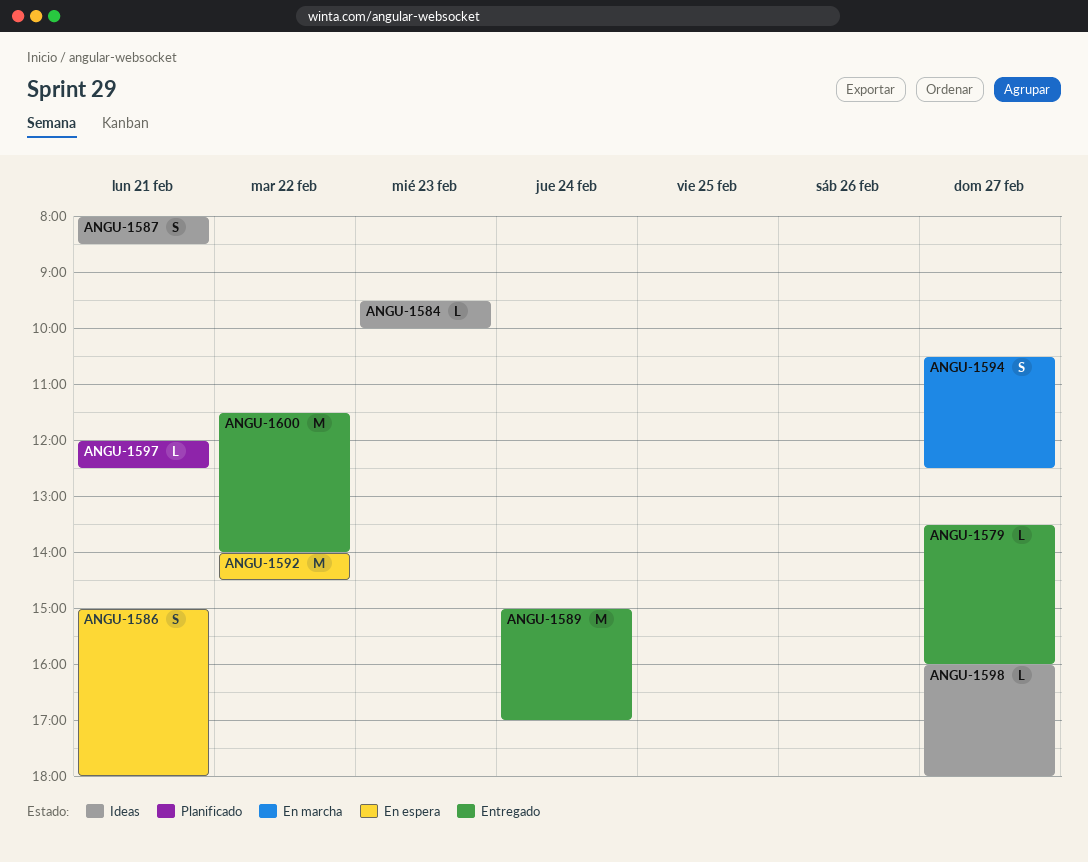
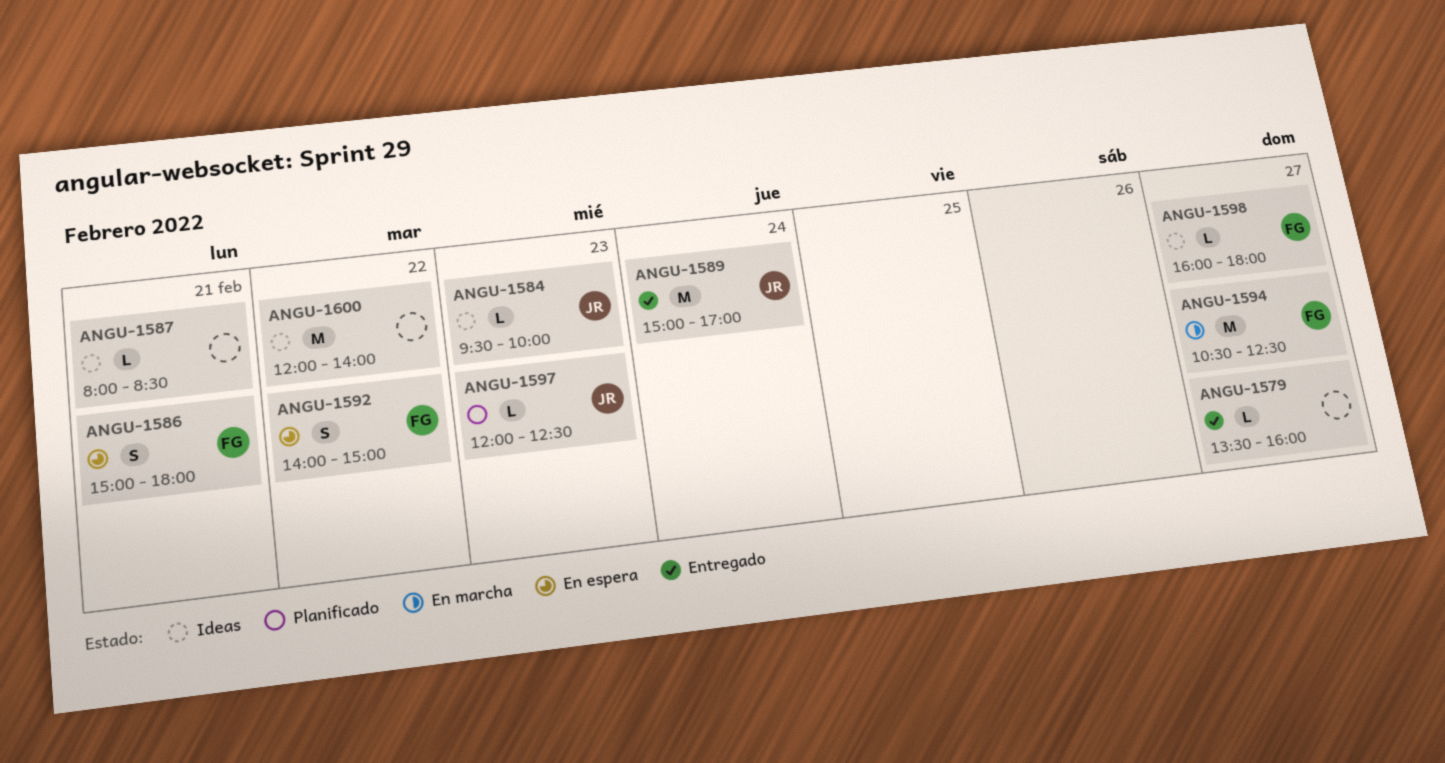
ANGU-1587, estimate: S -> L
ANGU-1592, estimate: M -> S
ANGU-1592, ends: 14:30 -> 15:00
ANGU-1594, estimate: S -> M
ANGU-1597, day: Feb 21 -> Feb 23
ANGU-1600, status: Entregado -> Ideas
ANGU-1600, begins: 11:30 -> 12:00

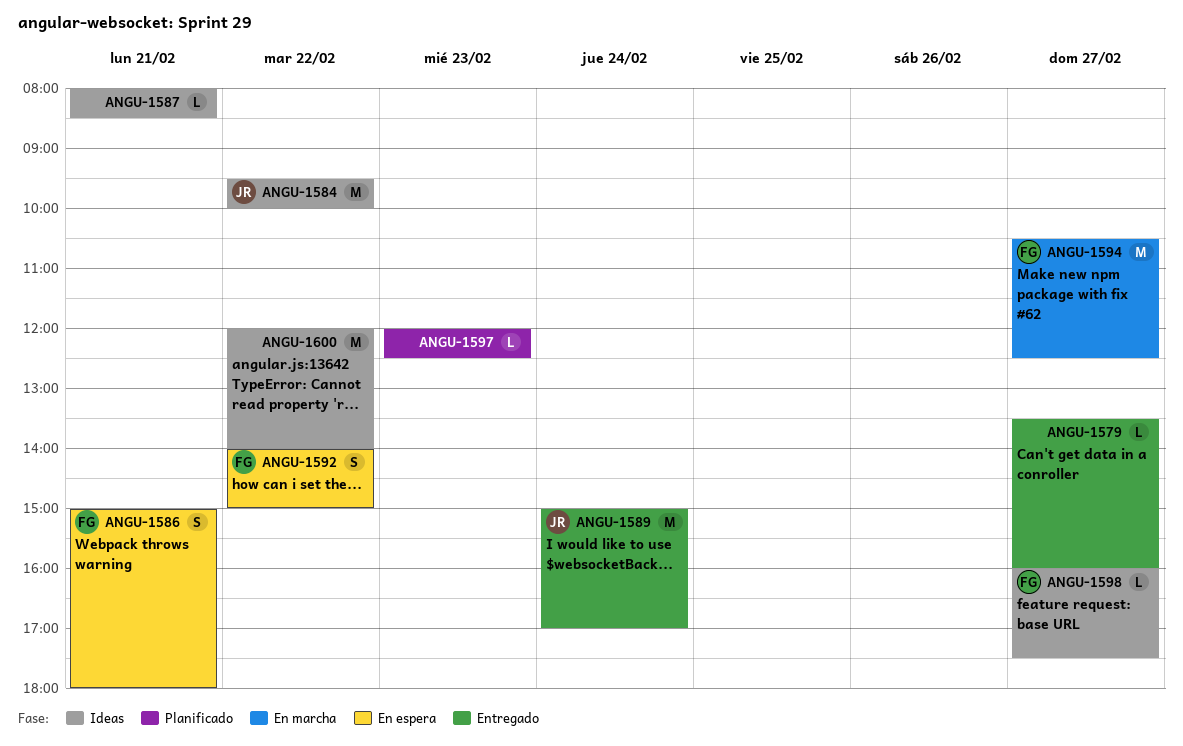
ANGU-1584, estimate: L -> M
ANGU-1584, day: Feb 23 -> Feb 22
ANGU-1597, owner: JR -> none
ANGU-1598, ends: 18:00 -> 17:30

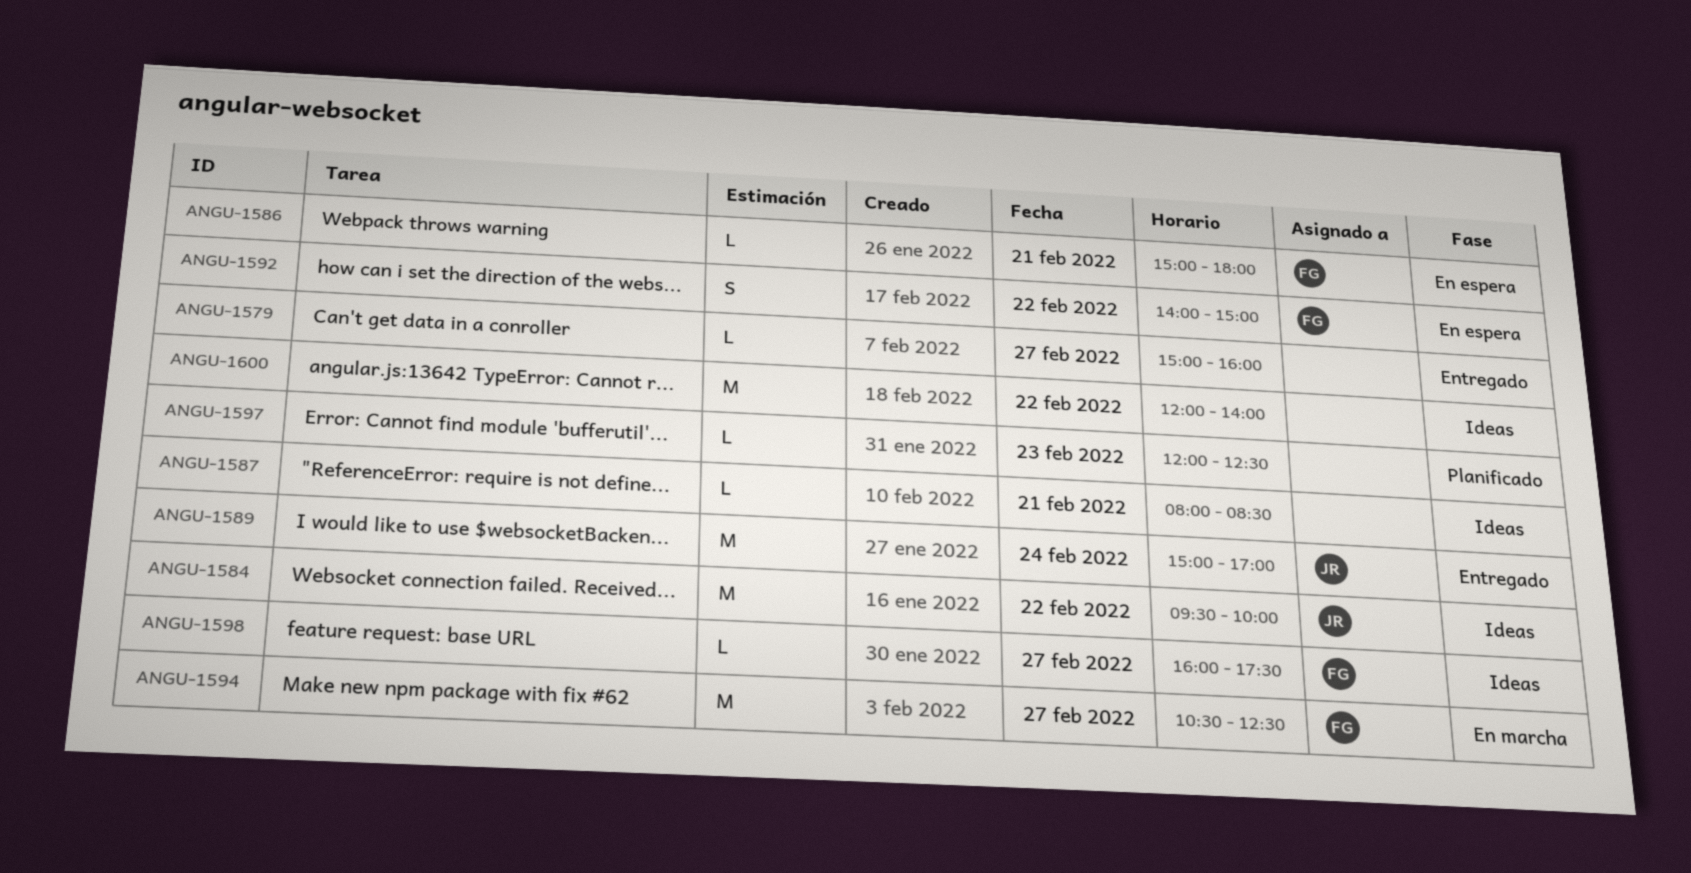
ANGU-1579, begins: 13:30 -> 15:00
ANGU-1586, estimate: S -> L

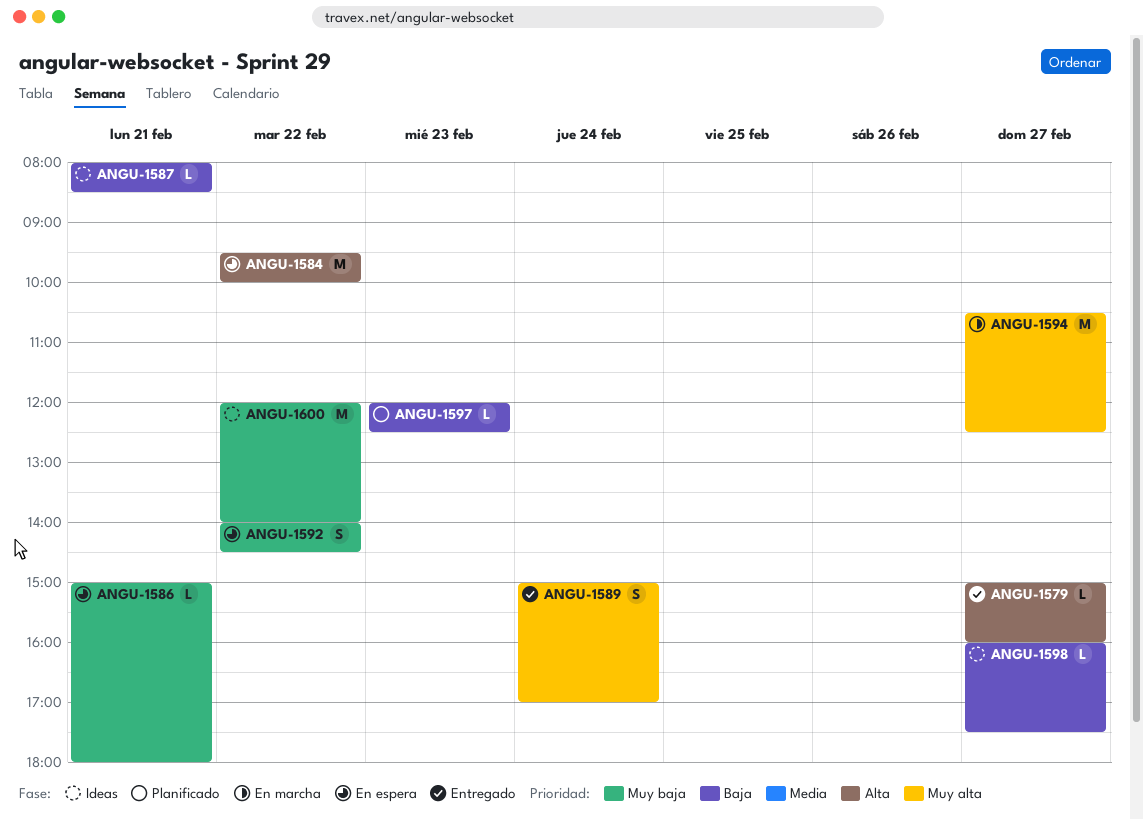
ANGU-1584, status: Ideas -> En espera
ANGU-1589, estimate: M -> S
ANGU-1592, ends: 15:00 -> 14:30

